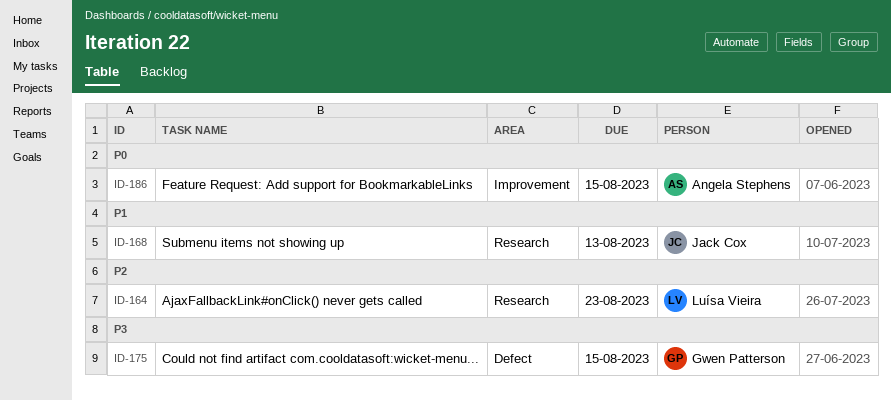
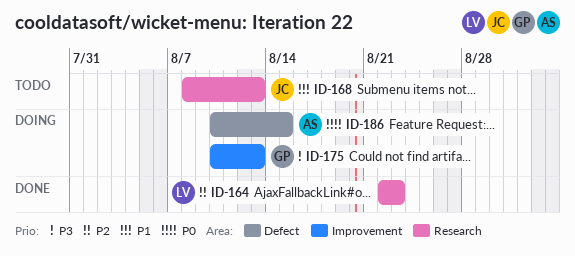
ID-175, label: Defect -> Improvement
ID-175, due: Aug 15 -> Aug 13
ID-186, label: Improvement -> Defect

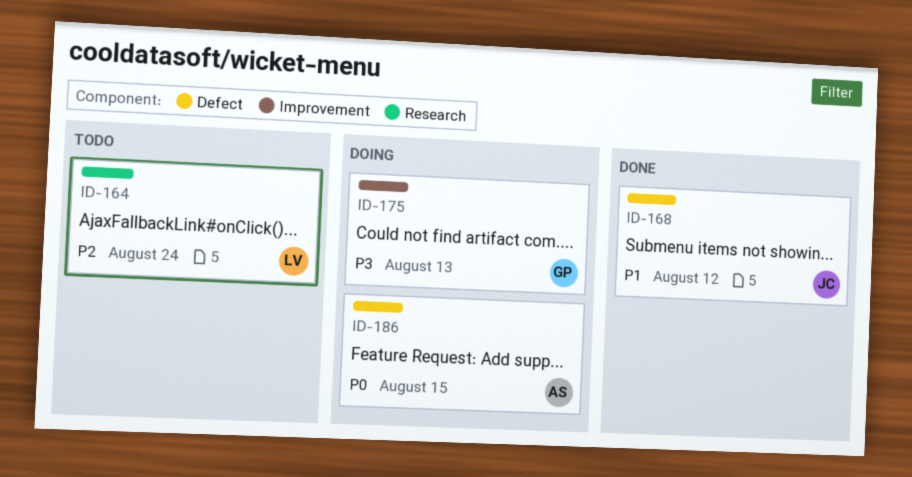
ID-164, status: Done -> Todo
ID-164, due: Aug 23 -> Aug 24
ID-168, status: Todo -> Done
ID-168, label: Research -> Defect
ID-168, due: Aug 13 -> Aug 12

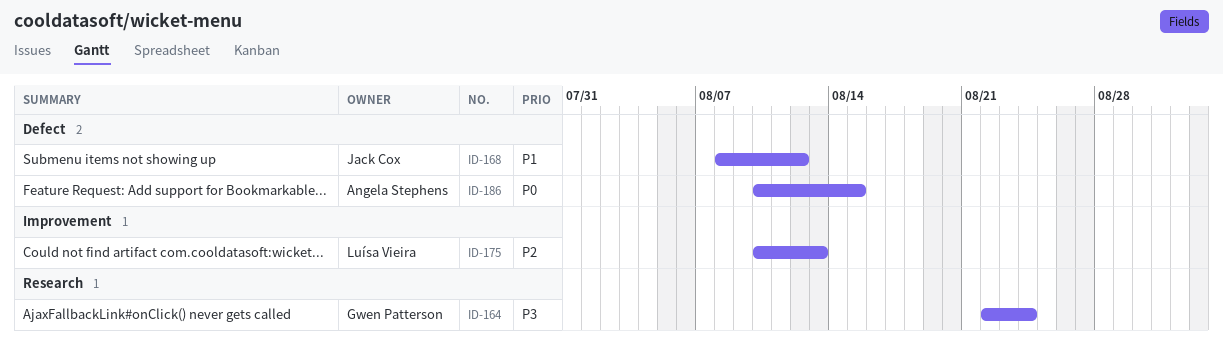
ID-164, owner: Luísa Vieira -> Gwen Patterson
ID-164, priority: P2 -> P3
ID-175, owner: Gwen Patterson -> Luísa Vieira
ID-175, priority: P3 -> P2

